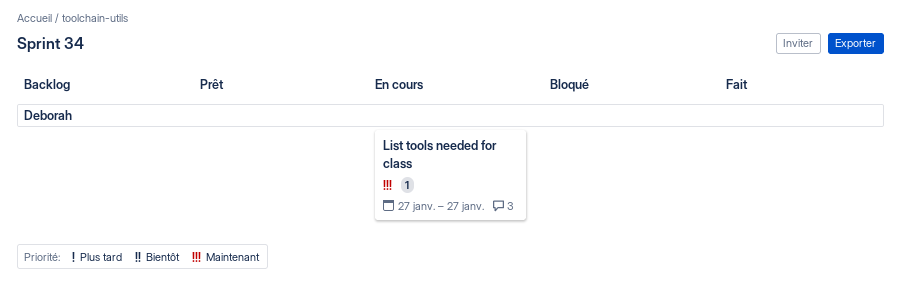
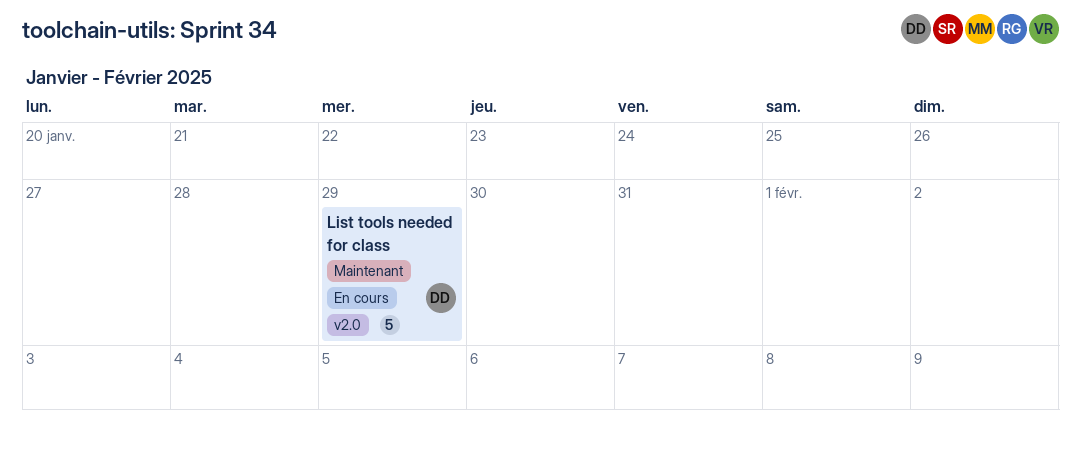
List tools needed for class, estimate: 1 -> 5
List tools needed for class, due: Jan 27 -> Jan 29

